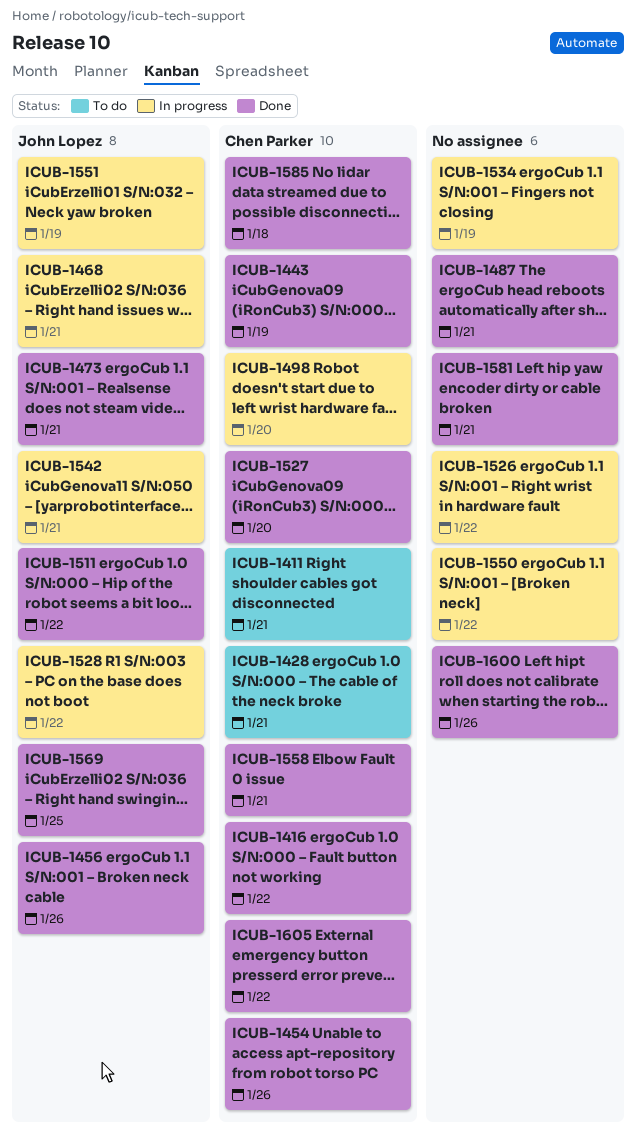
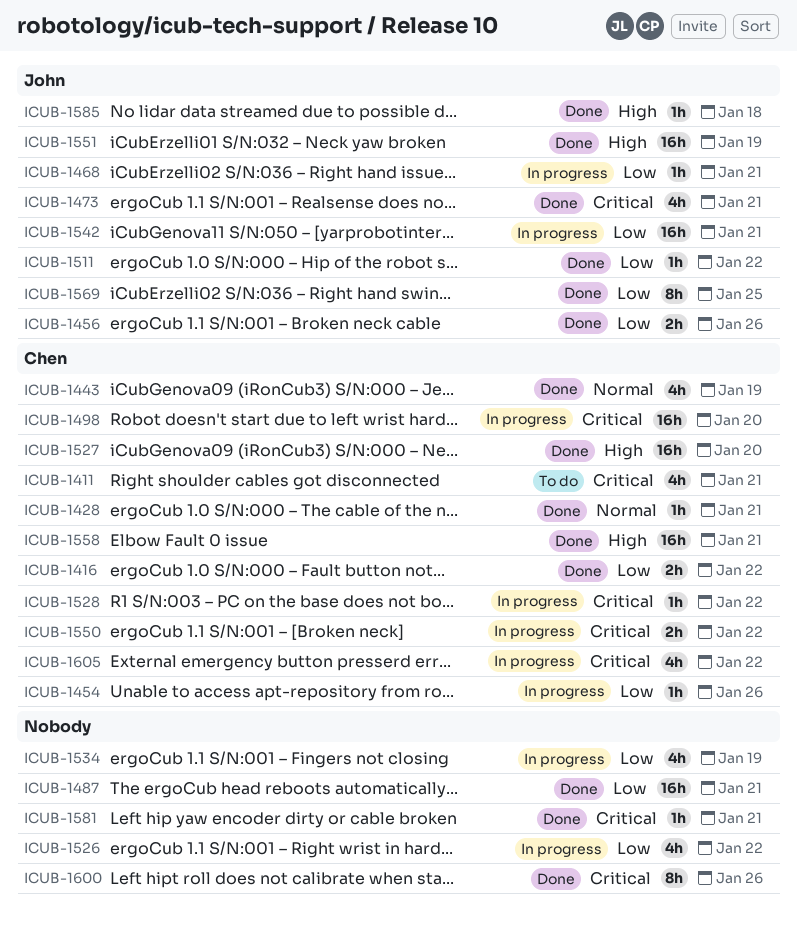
ICUB-1428, status: To do -> Done
ICUB-1454, status: Done -> In progress
ICUB-1528, owner: John Lopez -> Chen Parker
ICUB-1550, owner: none -> Chen Parker
ICUB-1551, status: In progress -> Done
ICUB-1585, owner: Chen Parker -> John Lopez
ICUB-1605, status: Done -> In progress

